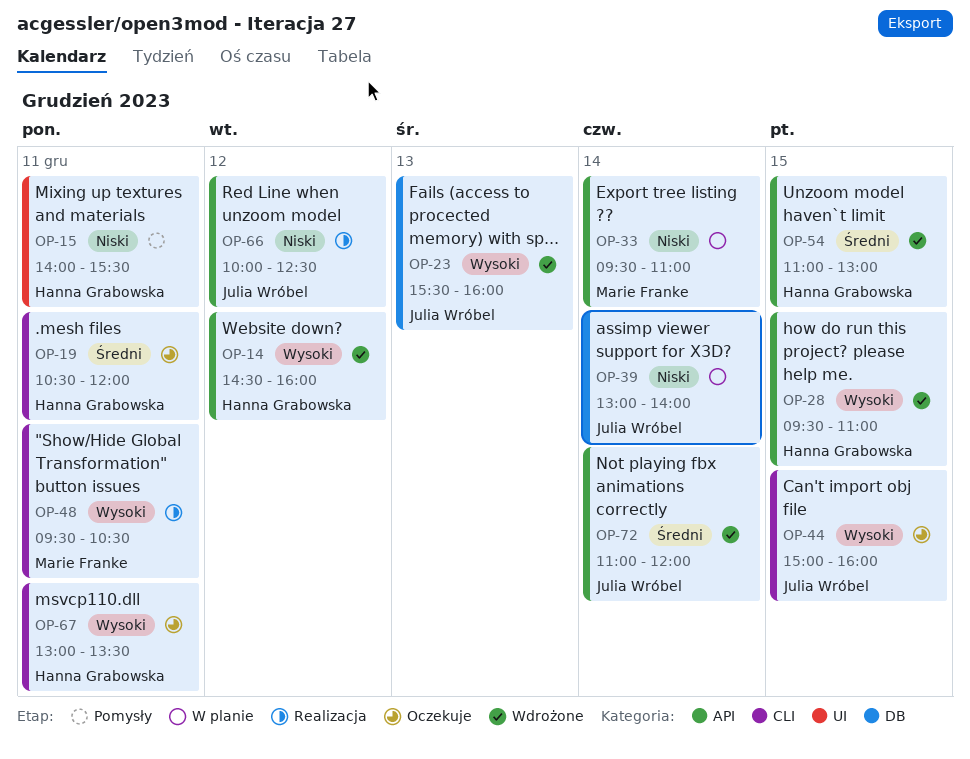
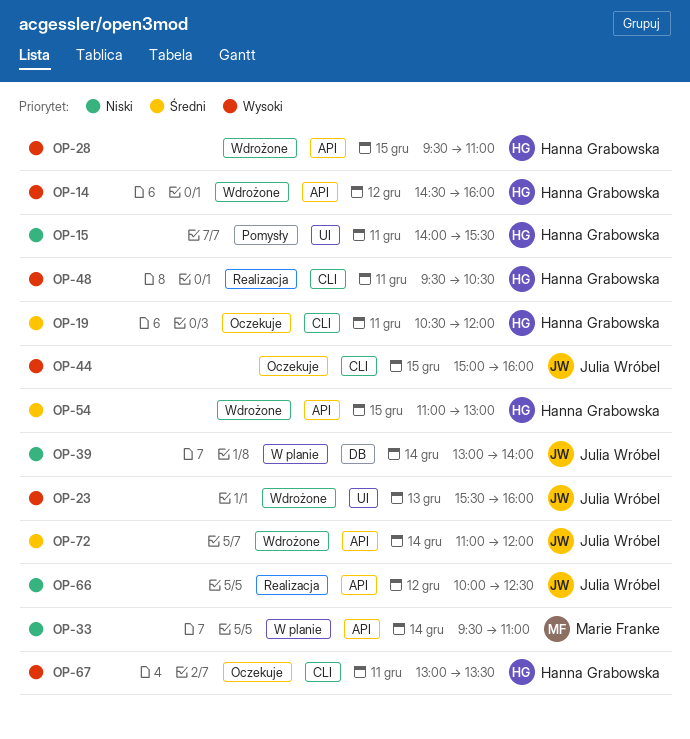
OP-23, label: DB -> UI
OP-48, owner: Marie Franke -> Hanna Grabowska

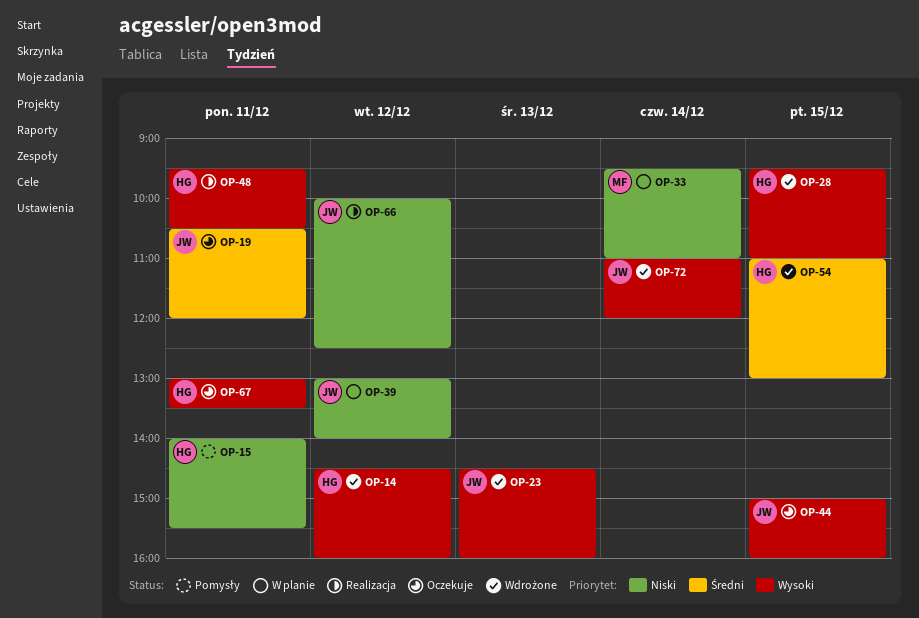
OP-19, owner: Hanna Grabowska -> Julia Wróbel
OP-23, begins: 15:30 -> 14:30
OP-39, day: Dec 14 -> Dec 12
OP-72, priority: Średni -> Wysoki

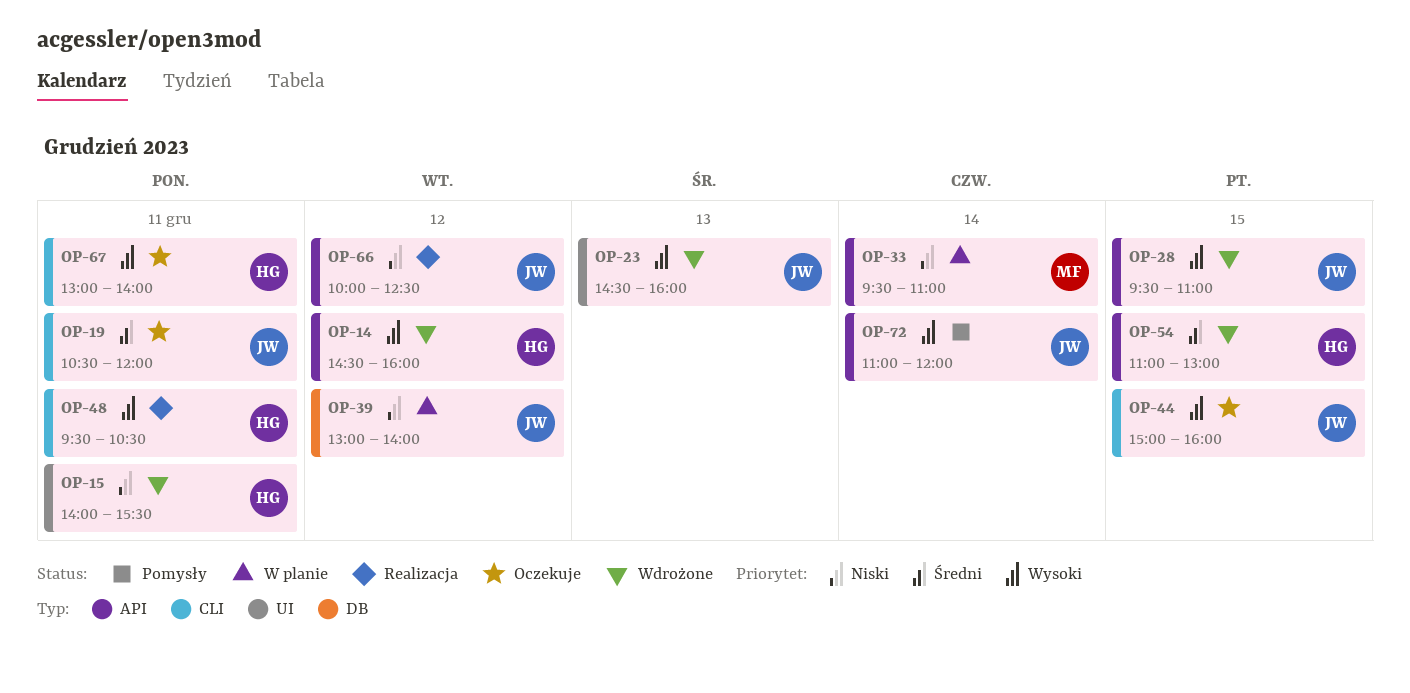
OP-15, status: Pomysły -> Wdrożone
OP-28, owner: HG -> JW
OP-67, ends: 13:30 -> 14:00
OP-72, status: Wdrożone -> Pomysły

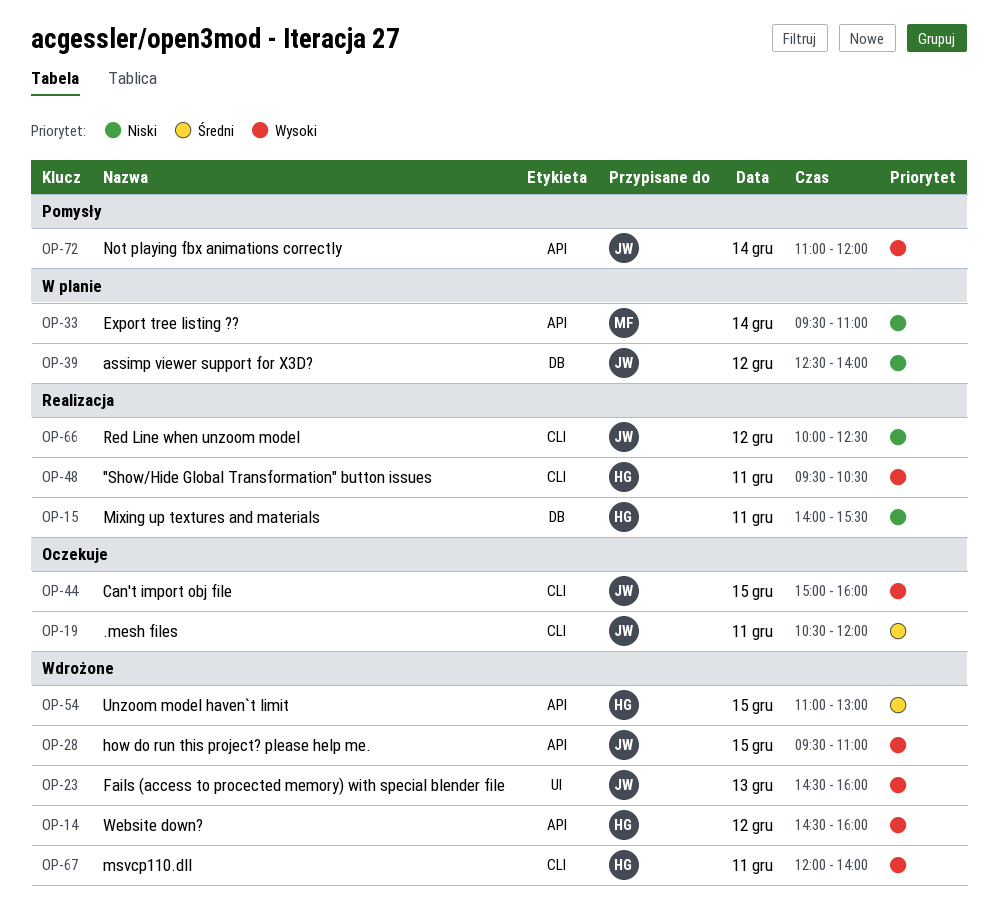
OP-15, status: Wdrożone -> Realizacja
OP-15, label: UI -> DB
OP-39, begins: 13:00 -> 12:30
OP-66, label: API -> CLI
OP-67, status: Oczekuje -> Wdrożone
OP-67, begins: 13:00 -> 12:00

